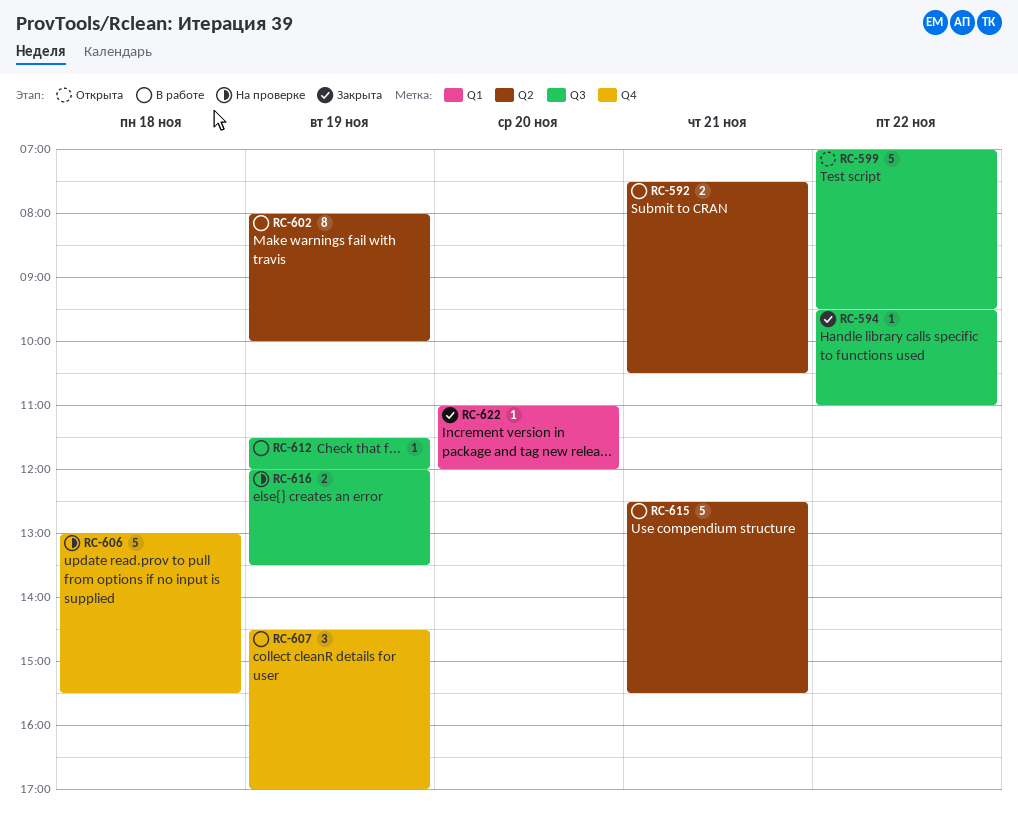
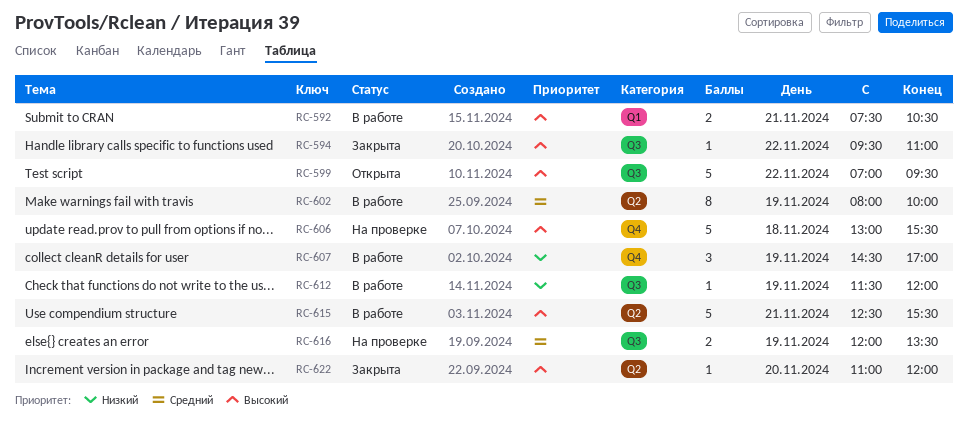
RC-592, label: Q2 -> Q1
RC-622, label: Q1 -> Q2

